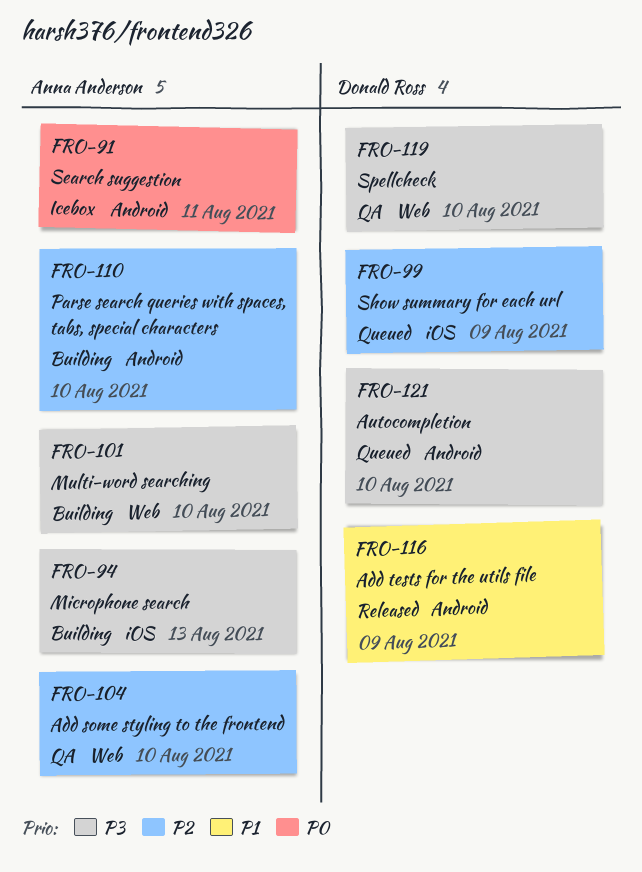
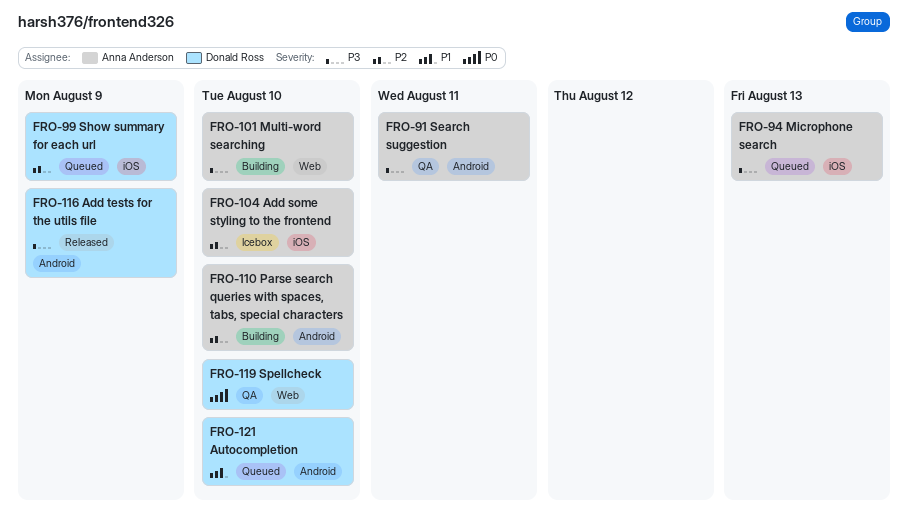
FRO-91, status: Icebox -> QA
FRO-91, priority: P0 -> P3
FRO-94, status: Building -> Queued
FRO-104, status: QA -> Icebox
FRO-104, label: Web -> iOS
FRO-116, priority: P1 -> P3
FRO-119, priority: P3 -> P0
FRO-121, priority: P3 -> P1

